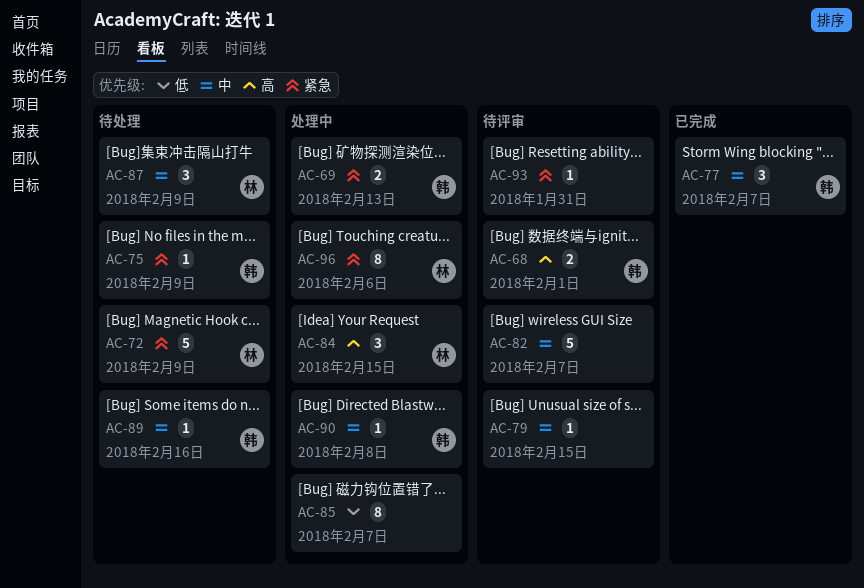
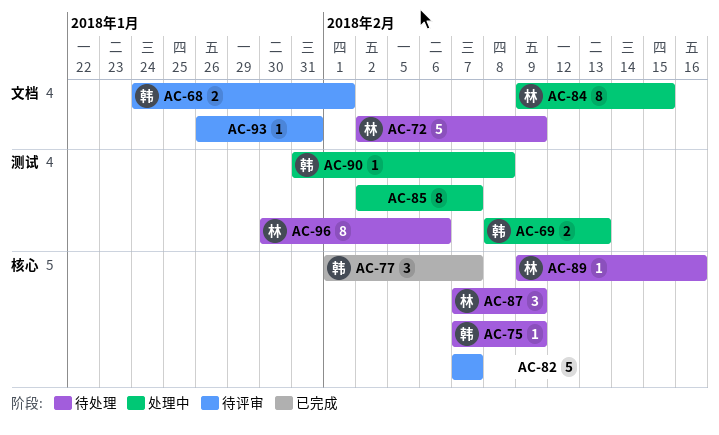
AC-79: present -> none
AC-84, estimate: 3 -> 8
AC-89, owner: 韩 -> 林
AC-96, status: 处理中 -> 待处理

